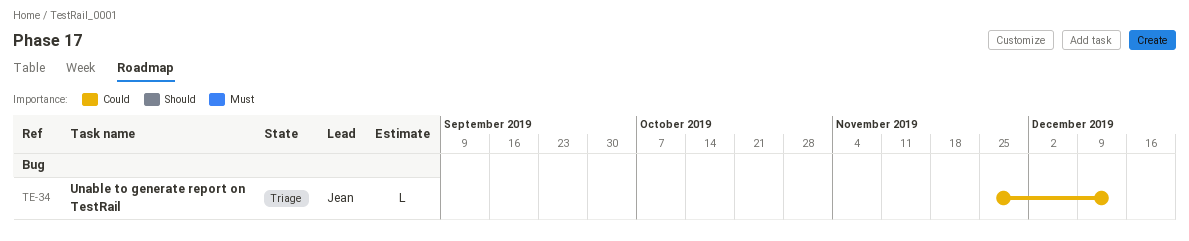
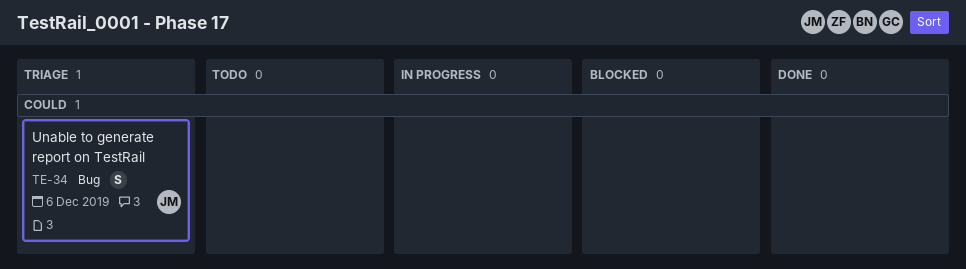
TE-34, estimate: L -> S
TE-34, due: Dec 13 -> Dec 6

